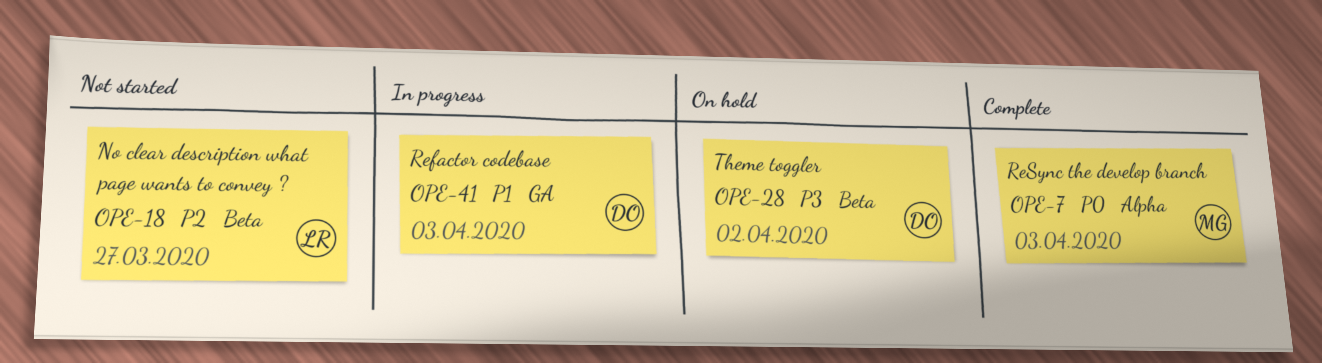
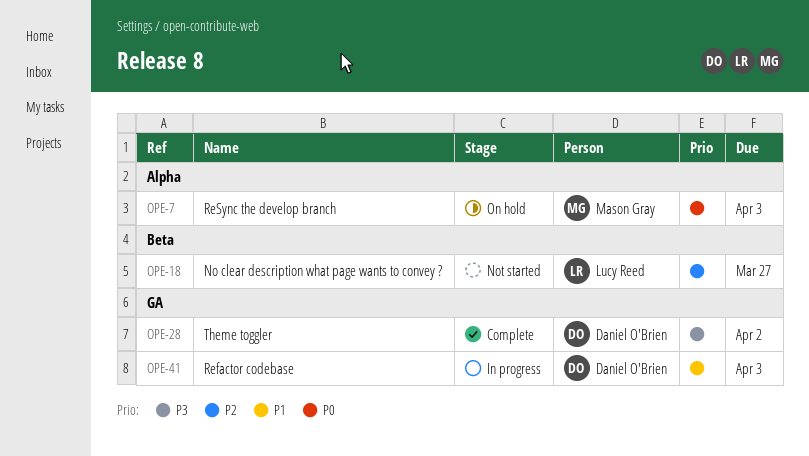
OPE-7, status: Complete -> On hold
OPE-28, status: On hold -> Complete
OPE-28, label: Beta -> GA

